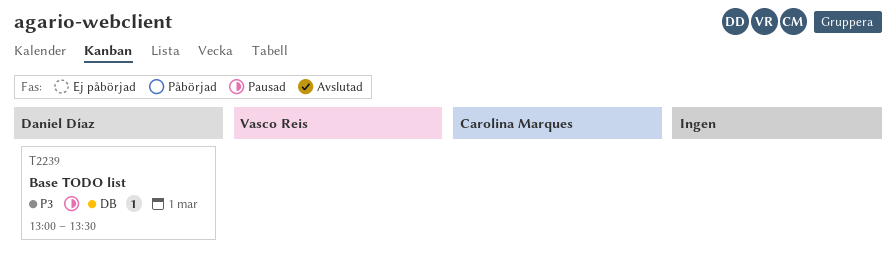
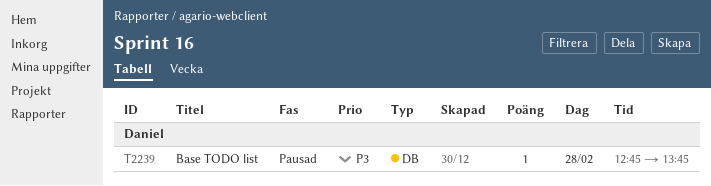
T2239, day: Mar 1 -> Feb 28
T2239, begins: 13:00 -> 12:45
T2239, ends: 13:30 -> 13:45

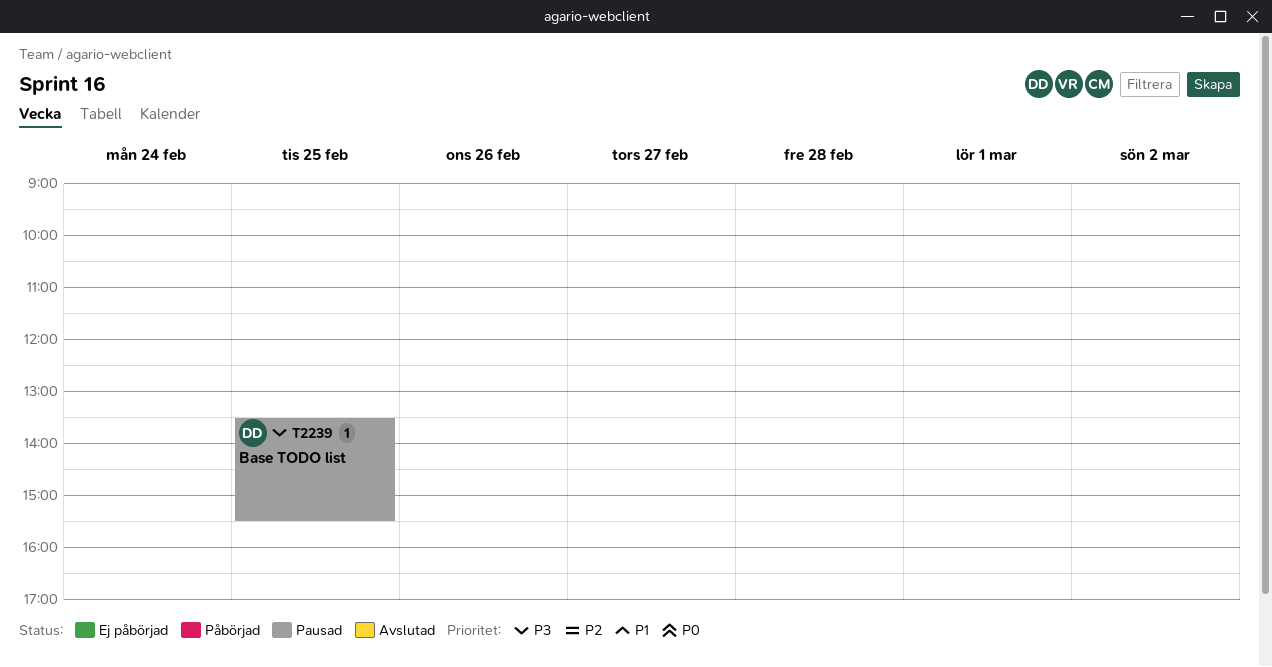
T2239, day: Feb 28 -> Feb 25
T2239, begins: 12:45 -> 13:30
T2239, ends: 13:45 -> 15:30

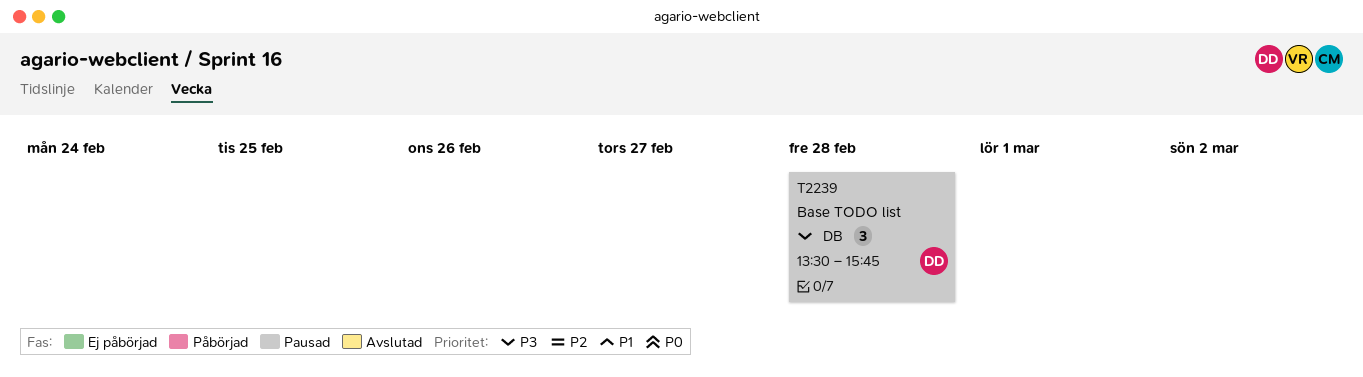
T2239, estimate: 1 -> 3
T2239, day: Feb 25 -> Feb 28
T2239, ends: 15:30 -> 15:45

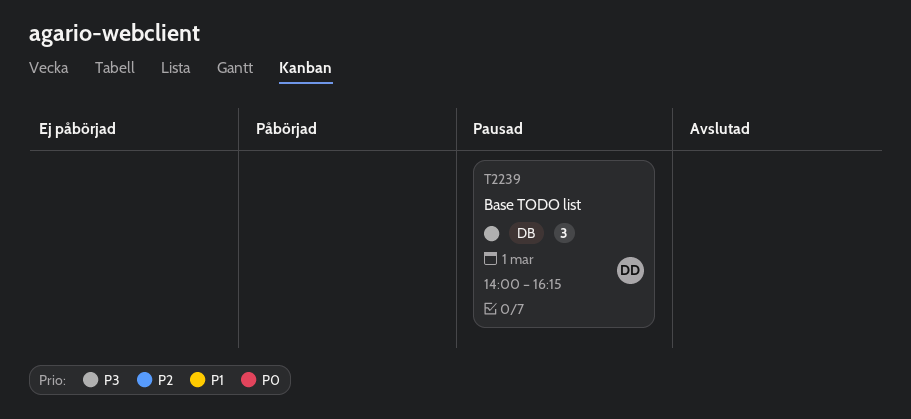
T2239, day: Feb 28 -> Mar 1
T2239, begins: 13:30 -> 14:00
T2239, ends: 15:45 -> 16:15

